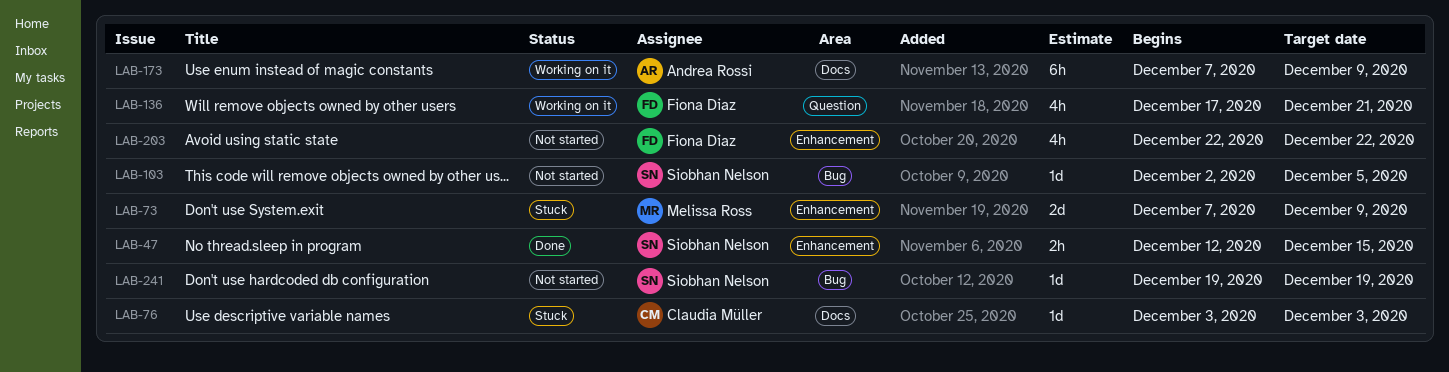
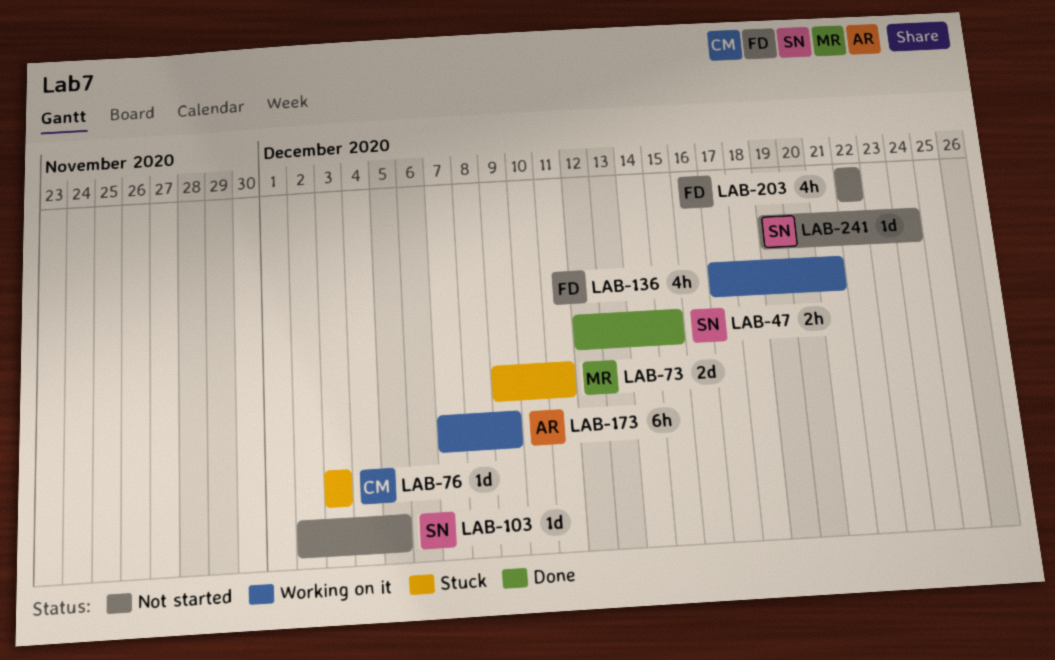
LAB-73, start: Dec 7 -> Dec 9
LAB-73, due: Dec 9 -> Dec 11
LAB-241, due: Dec 19 -> Dec 24

